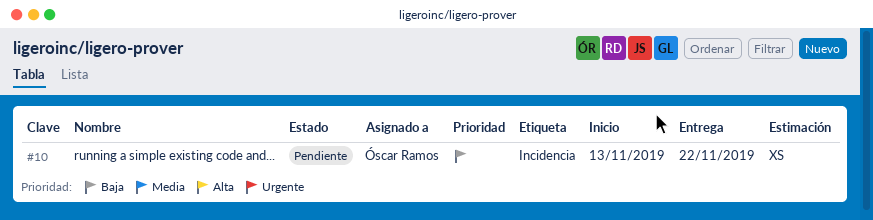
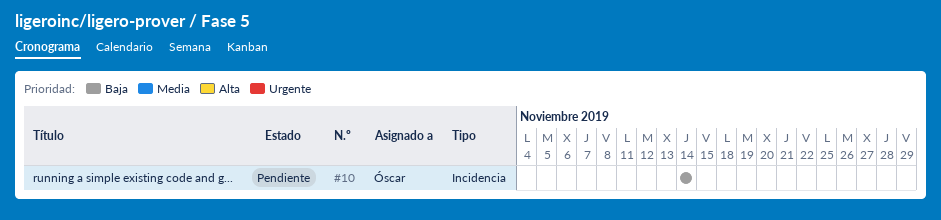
#10, start: Nov 13 -> Nov 14
#10, due: Nov 22 -> Nov 14

